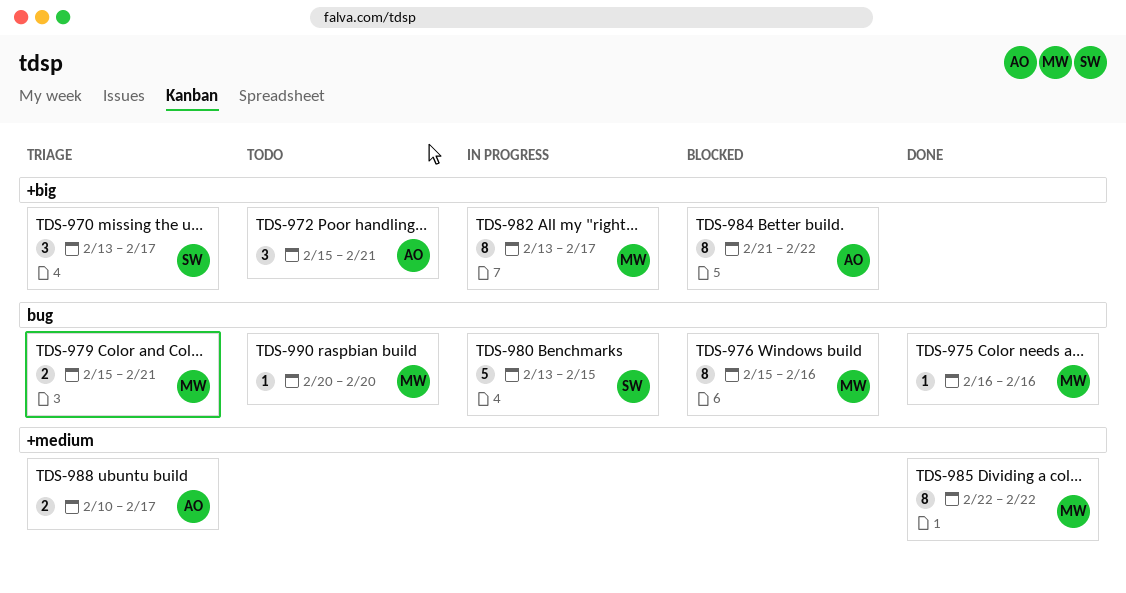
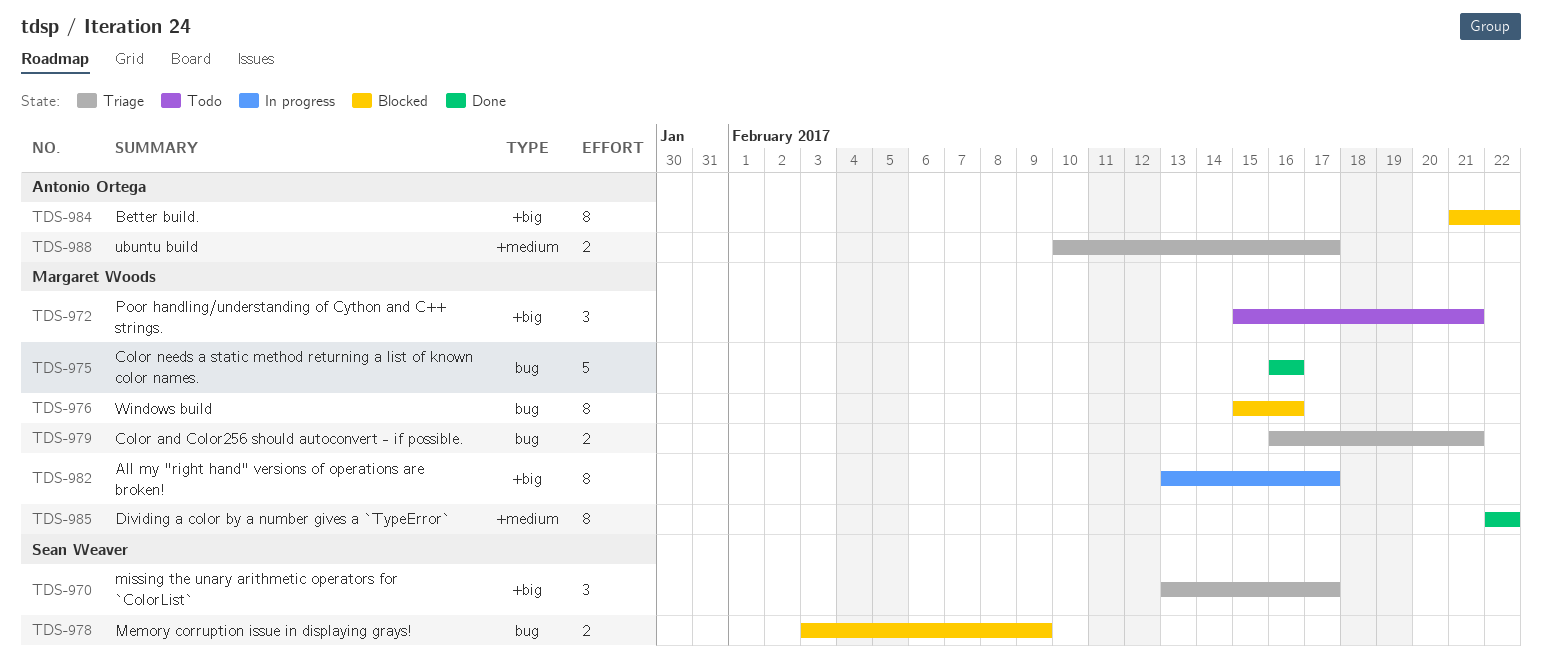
TDS-972, owner: Antonio Ortega -> Margaret Woods
TDS-975, estimate: 1 -> 5
TDS-978: none -> present
TDS-979, start: Feb 15 -> Feb 16
TDS-980: present -> none
TDS-990: present -> none

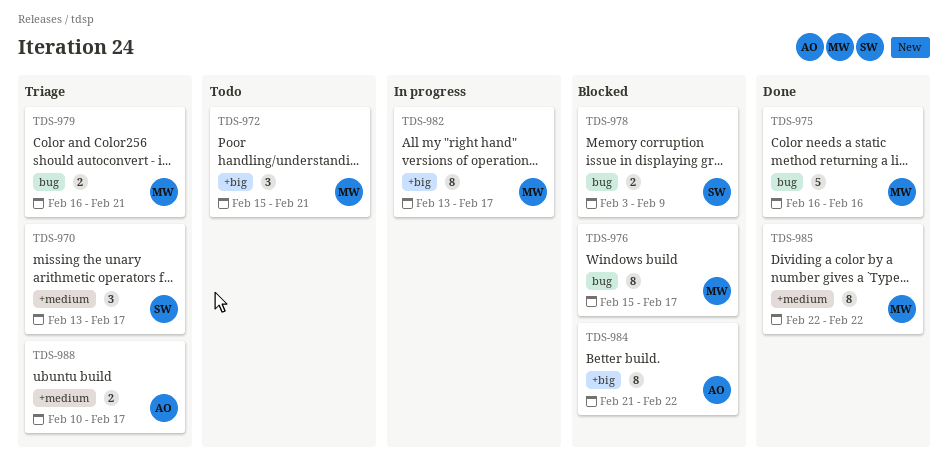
TDS-970, label: +big -> +medium
TDS-976, due: Feb 16 -> Feb 17

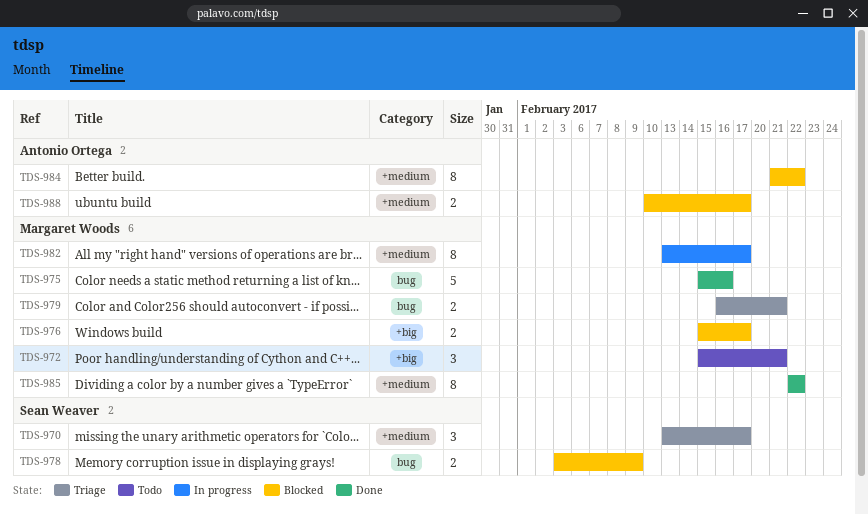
TDS-975, start: Feb 16 -> Feb 15
TDS-976, label: bug -> +big
TDS-976, estimate: 8 -> 2
TDS-982, label: +big -> +medium
TDS-984, label: +big -> +medium
TDS-988, status: Triage -> Blocked

